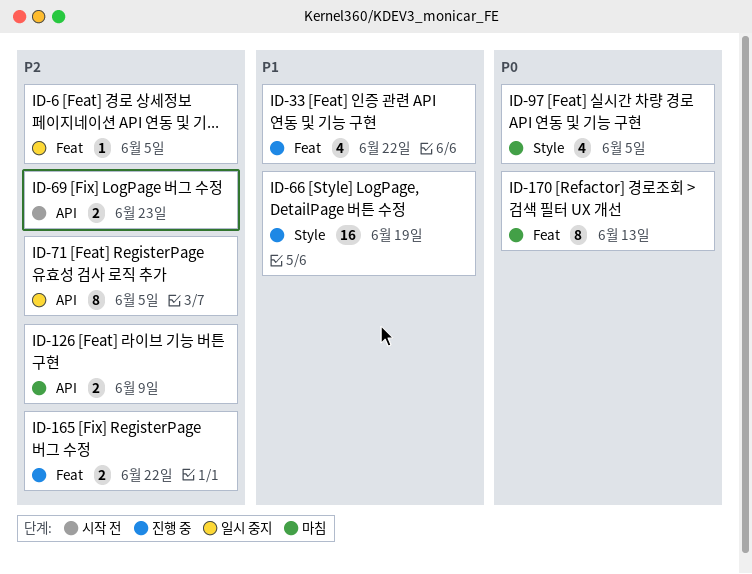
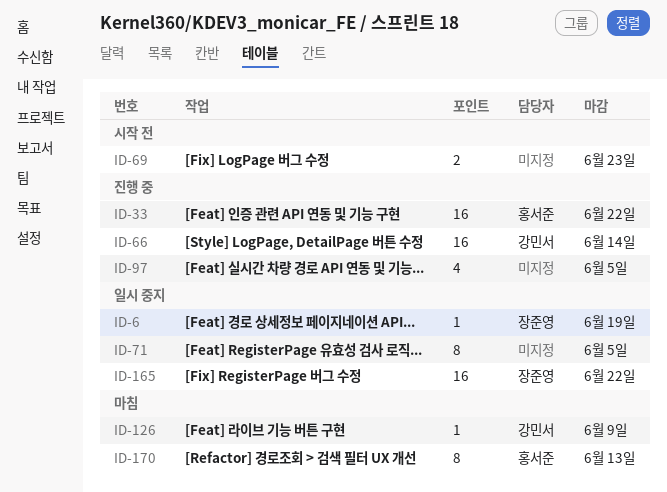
ID-6, due: Jun 5 -> Jun 19
ID-33, estimate: 4 -> 16
ID-66, due: Jun 19 -> Jun 14
ID-97, status: 마침 -> 진행 중
ID-126, estimate: 2 -> 1
ID-165, status: 진행 중 -> 일시 중지
ID-165, estimate: 2 -> 16

